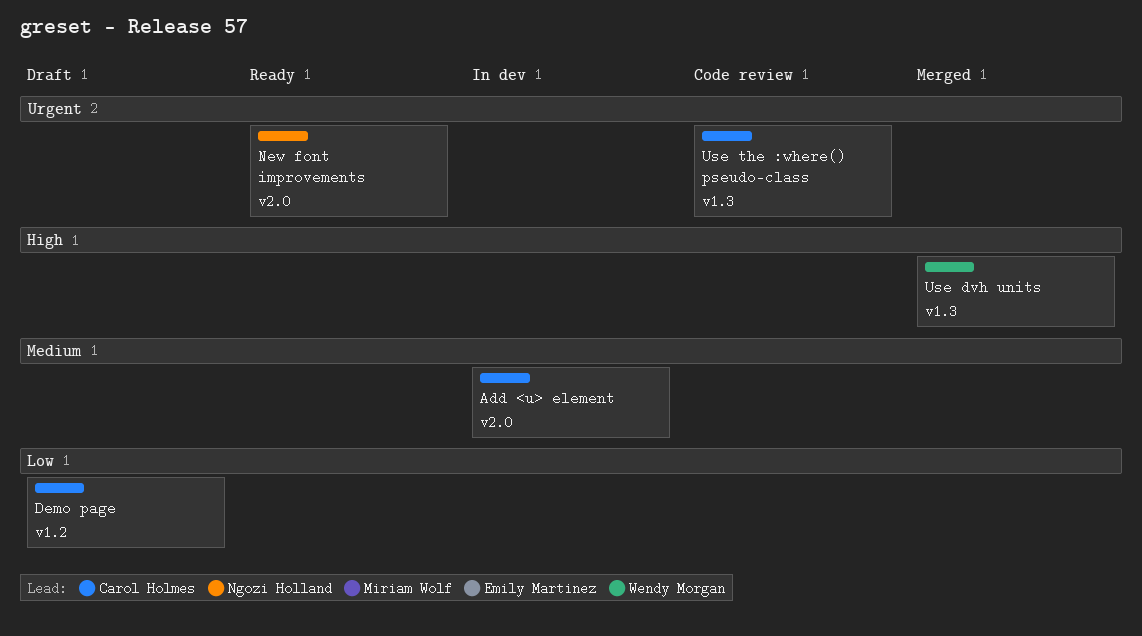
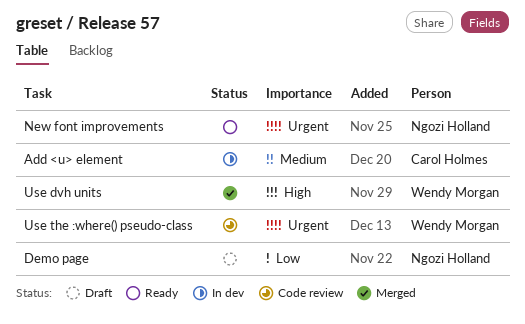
Demo page, owner: Carol Holmes -> Ngozi Holland
Use the :where() pseudo-class, owner: Carol Holmes -> Wendy Morgan

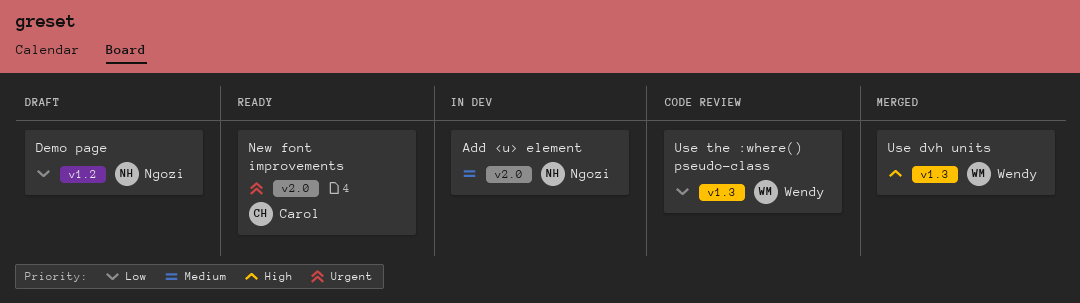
Add <u> element, owner: Carol Holmes -> Ngozi Holland
New font improvements, owner: Ngozi Holland -> Carol Holmes
Use the :where() pseudo-class, priority: Urgent -> Low

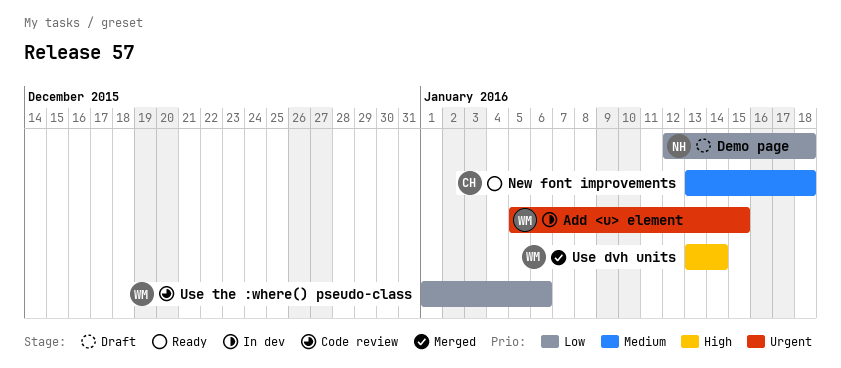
Add <u> element, owner: Ngozi -> Wendy
Add <u> element, priority: Medium -> Urgent
New font improvements, priority: Urgent -> Medium

